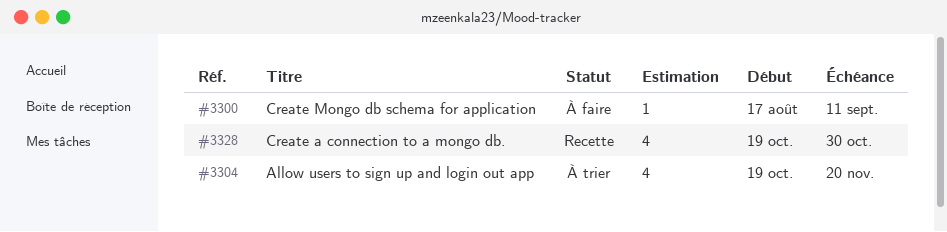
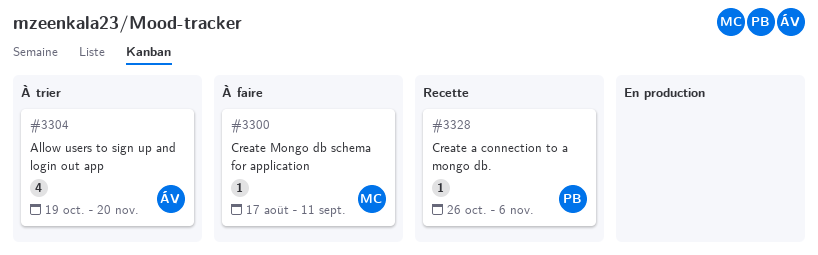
#3328, estimate: 4 -> 1
#3328, start: Oct 19 -> Oct 26
#3328, due: Oct 30 -> Nov 6

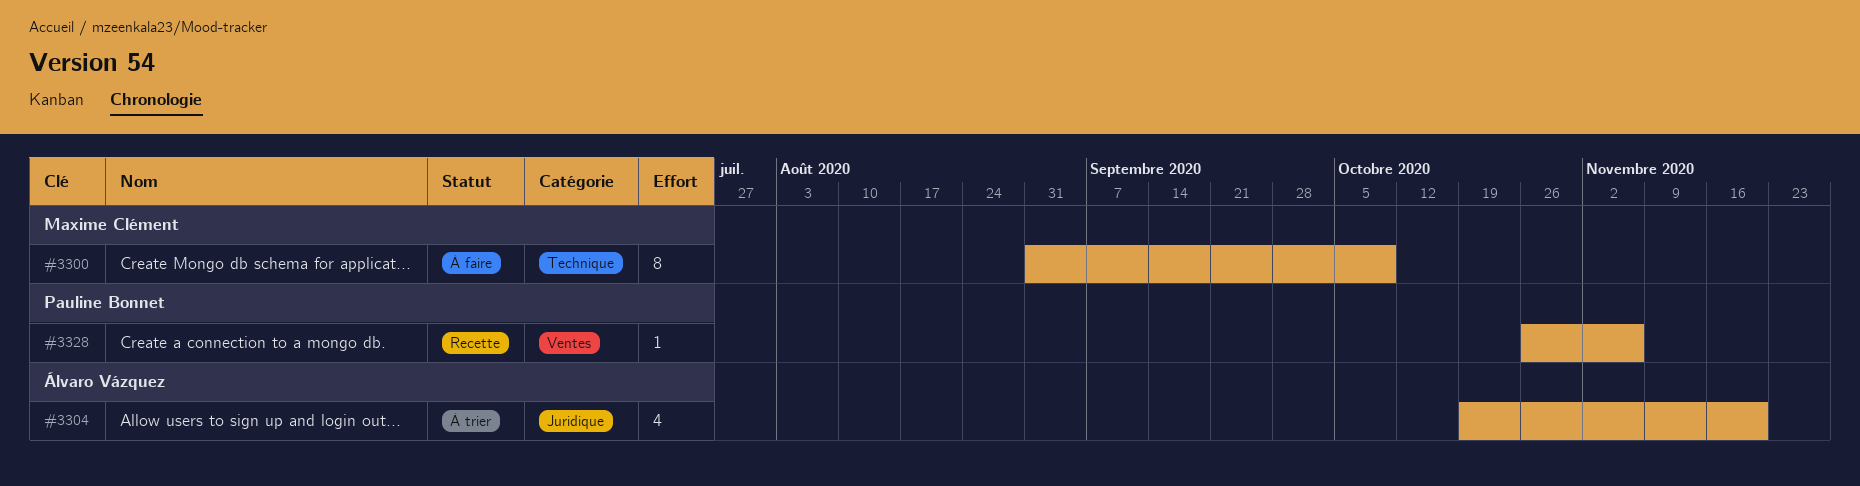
#3300, estimate: 1 -> 8
#3300, start: Aug 17 -> Aug 31
#3300, due: Sep 11 -> Oct 9

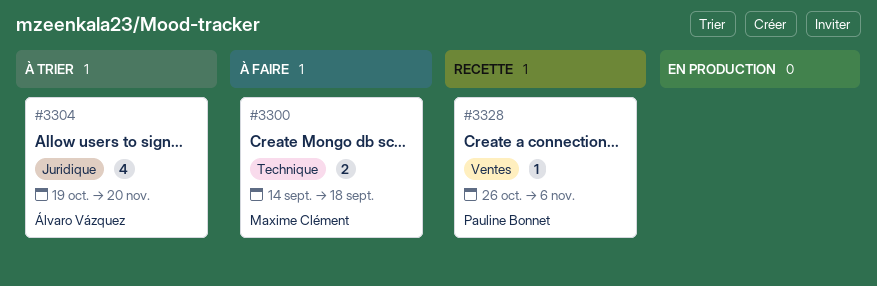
#3300, estimate: 8 -> 2
#3300, start: Aug 31 -> Sep 14
#3300, due: Oct 9 -> Sep 18

